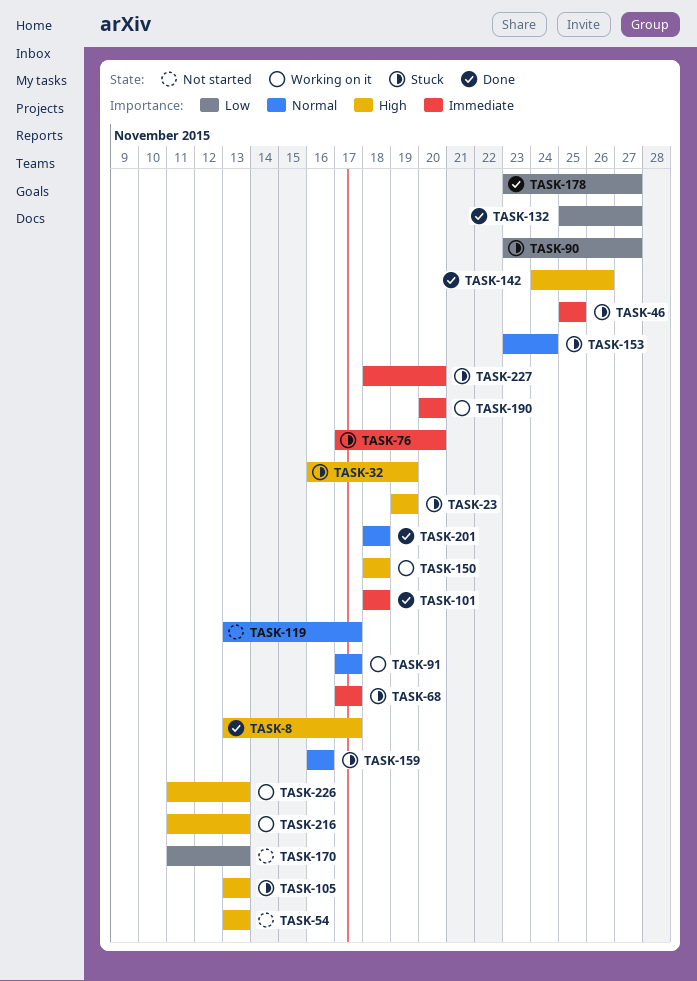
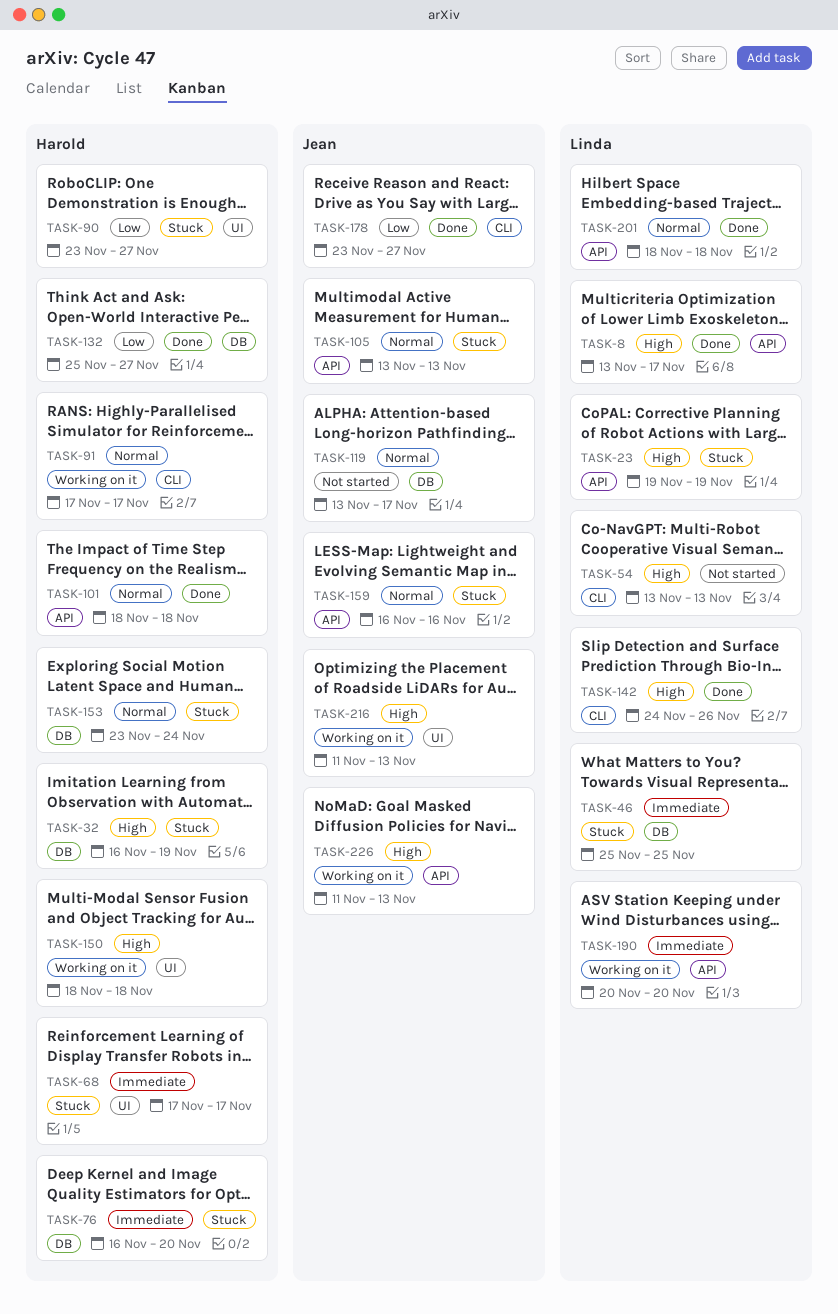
TASK-76, start: Nov 17 -> Nov 16
TASK-101, priority: Immediate -> Normal
TASK-105, priority: High -> Normal
TASK-170: present -> none
TASK-227: present -> none

